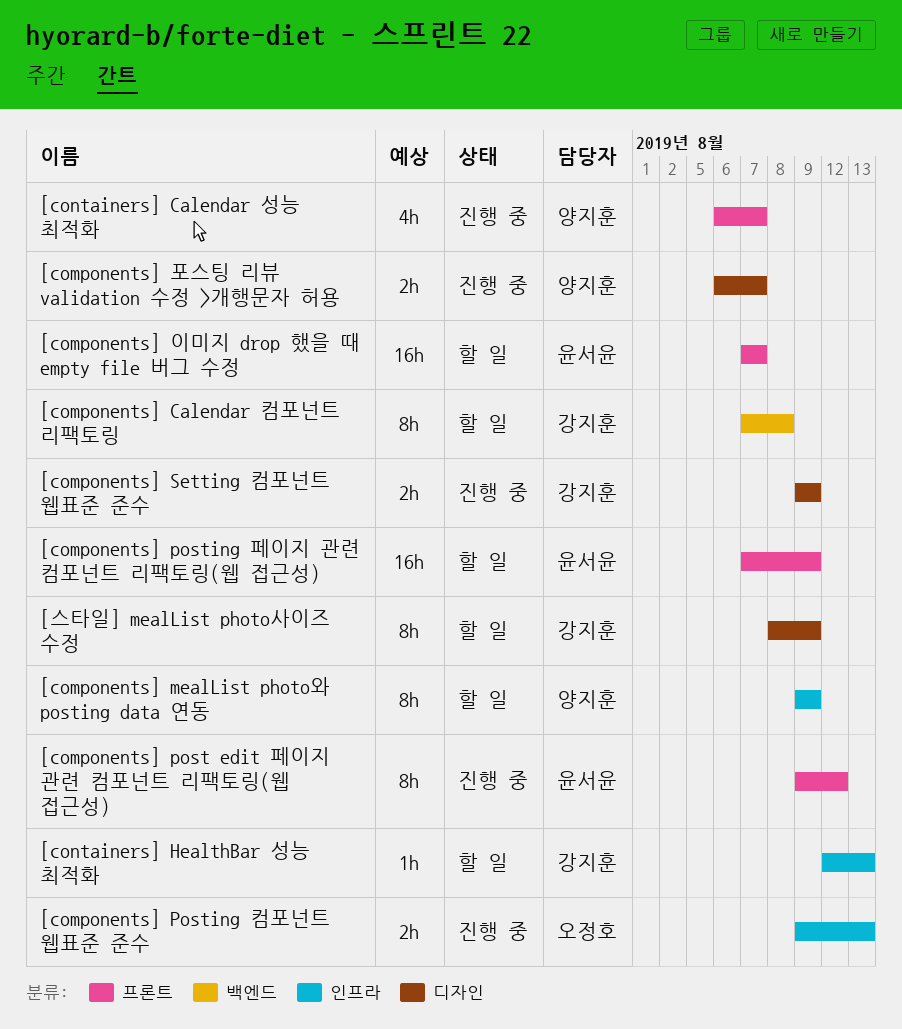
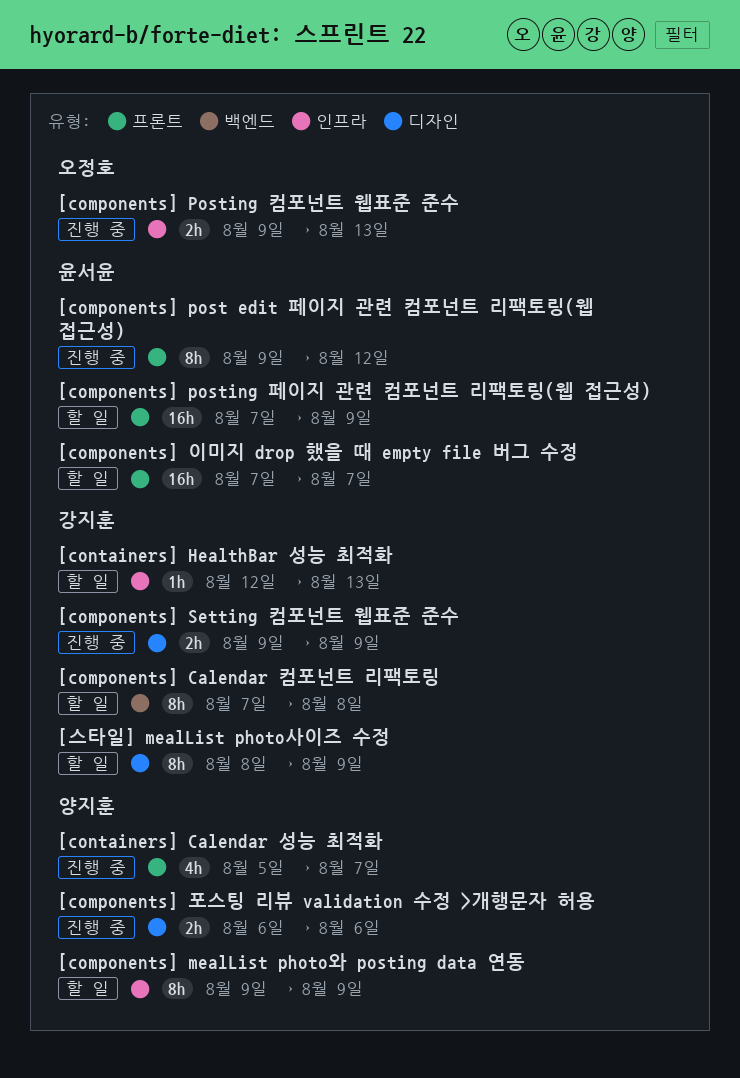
[components] 포스팅 리뷰 validation 수정 >개행문자 허용, due: Aug 7 -> Aug 6
[containers] Calendar 성능 최적화, start: Aug 6 -> Aug 5

